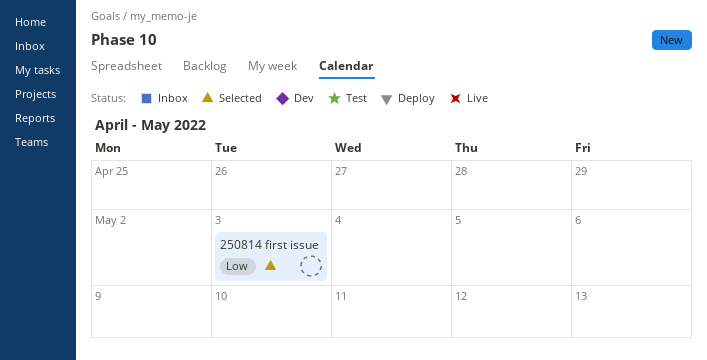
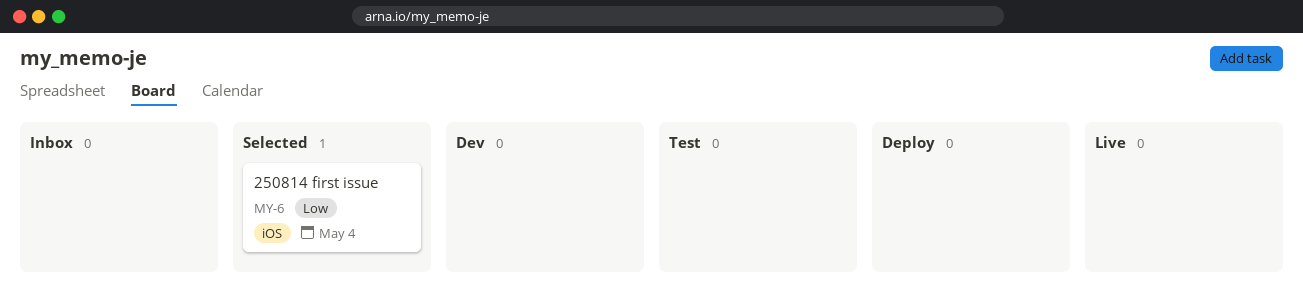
250814 first issue, due: May 3 -> May 4

